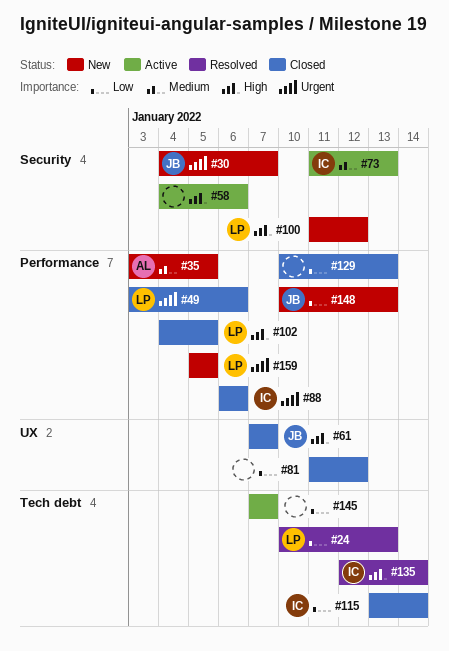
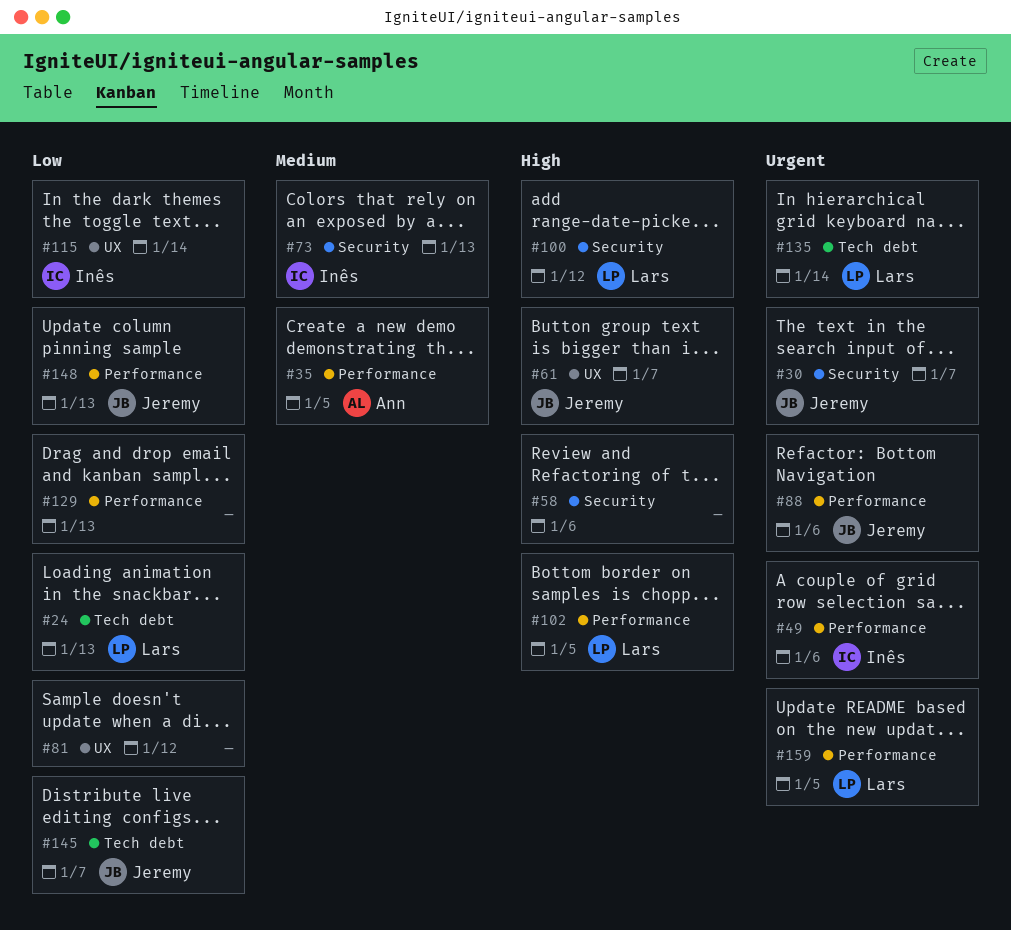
#49, owner: Lars -> Inês
#88, owner: Inês -> Jeremy
#115, label: Tech debt -> UX
#135, owner: Inês -> Lars
#135, priority: High -> Urgent
#145, owner: none -> Jeremy

